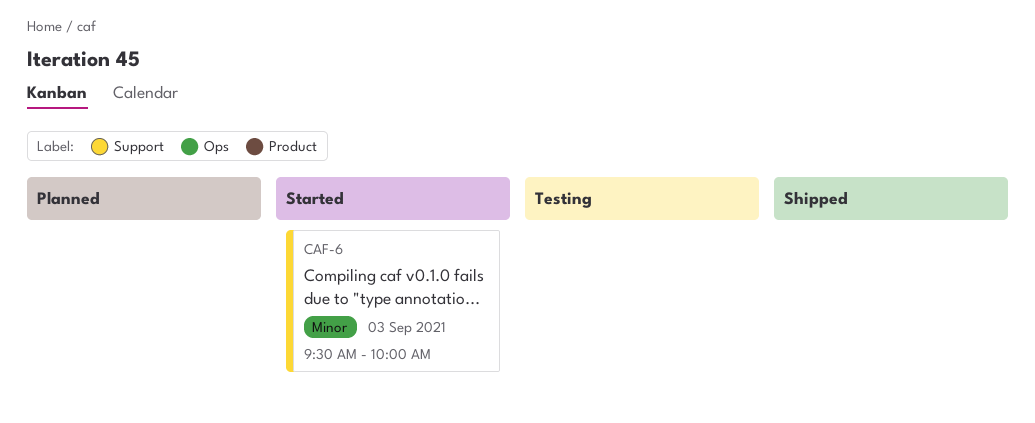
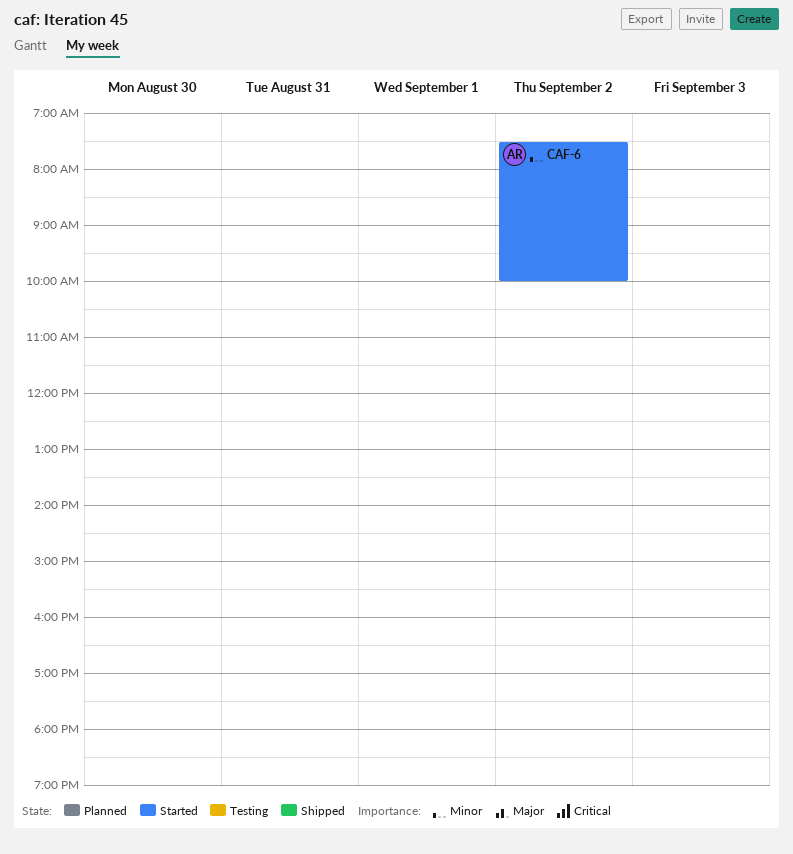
CAF-6, day: Sep 3 -> Sep 2
CAF-6, begins: 09:30 -> 07:30

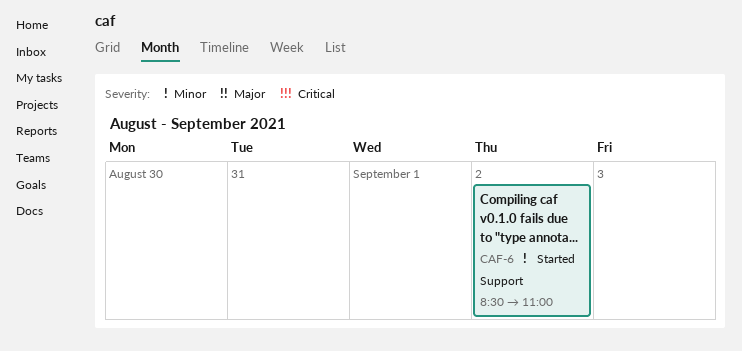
CAF-6, begins: 07:30 -> 08:30
CAF-6, ends: 10:00 -> 11:00

